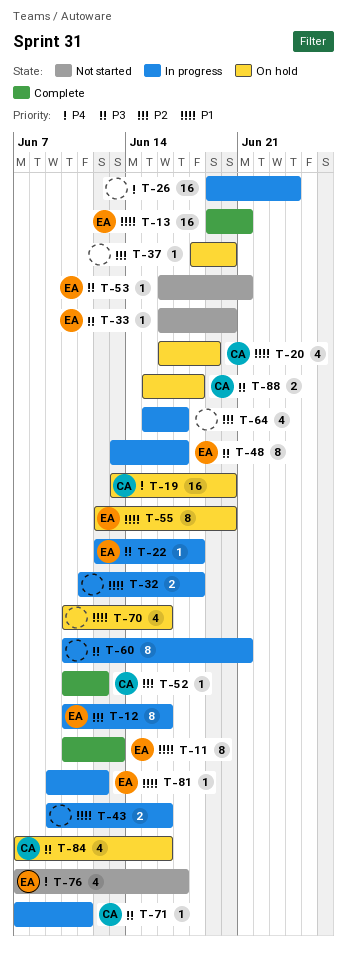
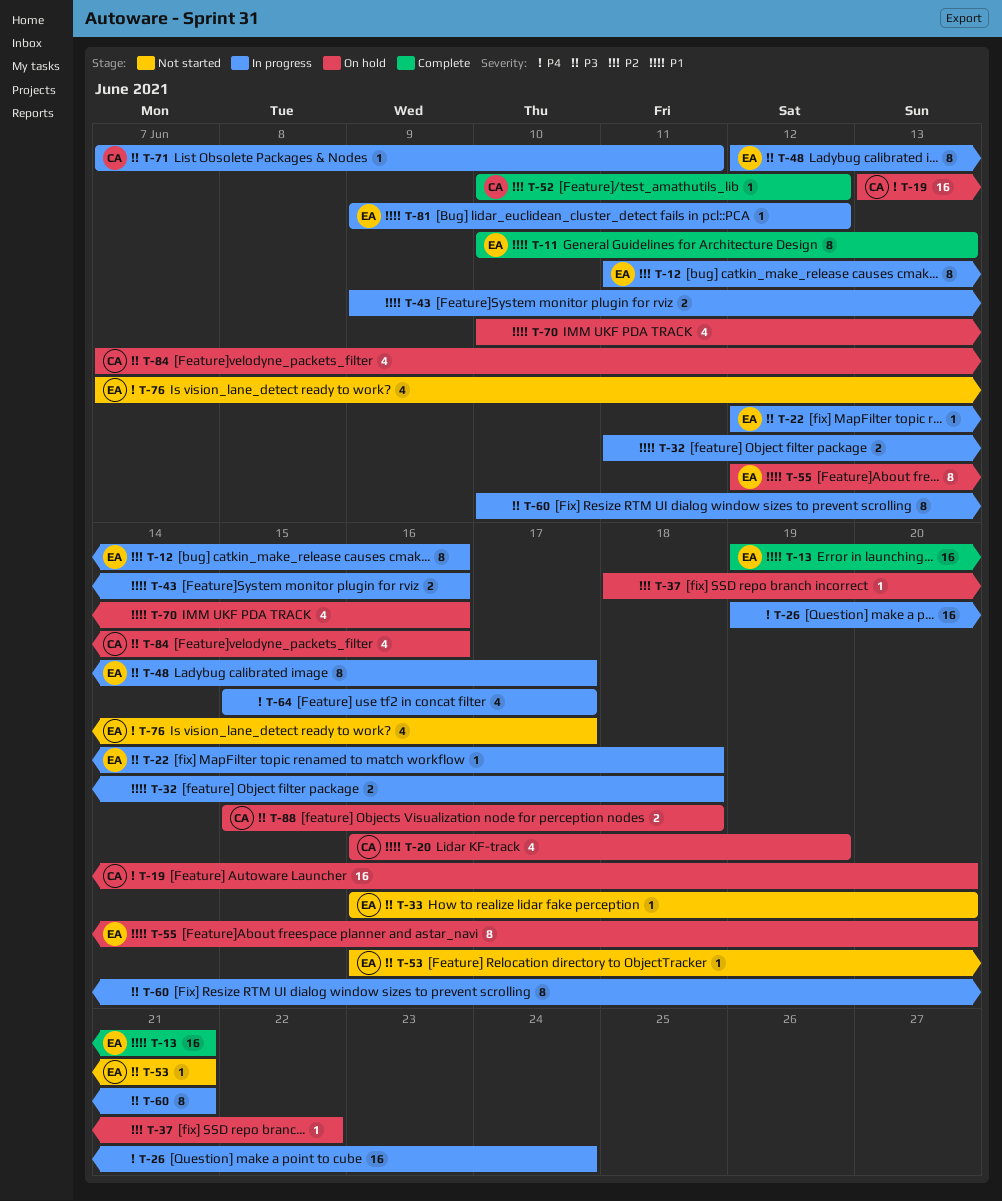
T-12, start: Jun 10 -> Jun 11
T-37, due: Jun 20 -> Jun 22
T-48, start: Jun 13 -> Jun 12
T-64, priority: P2 -> P4

